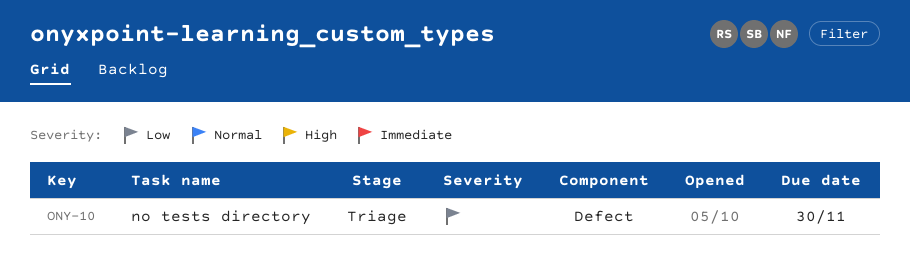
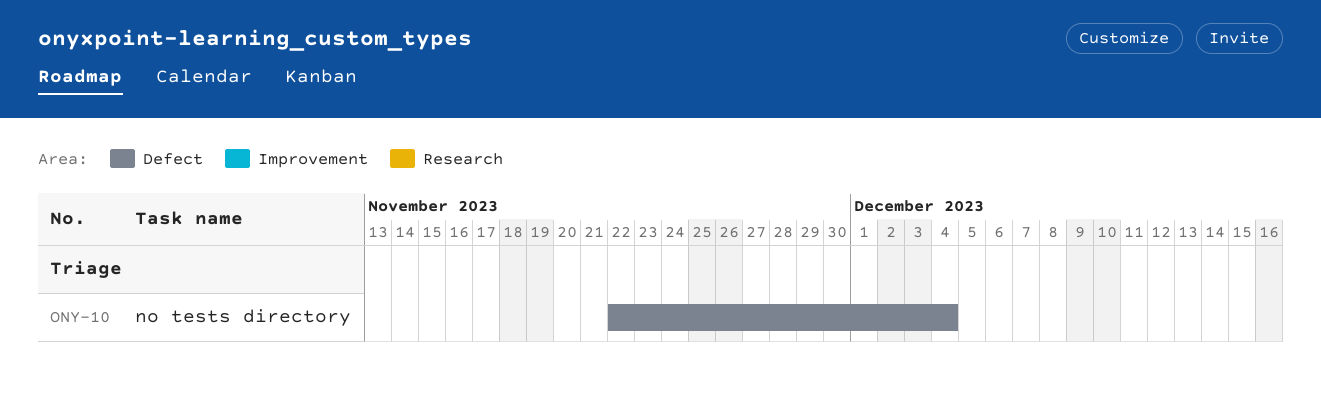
ONY-10, due: Nov 30 -> Dec 4

